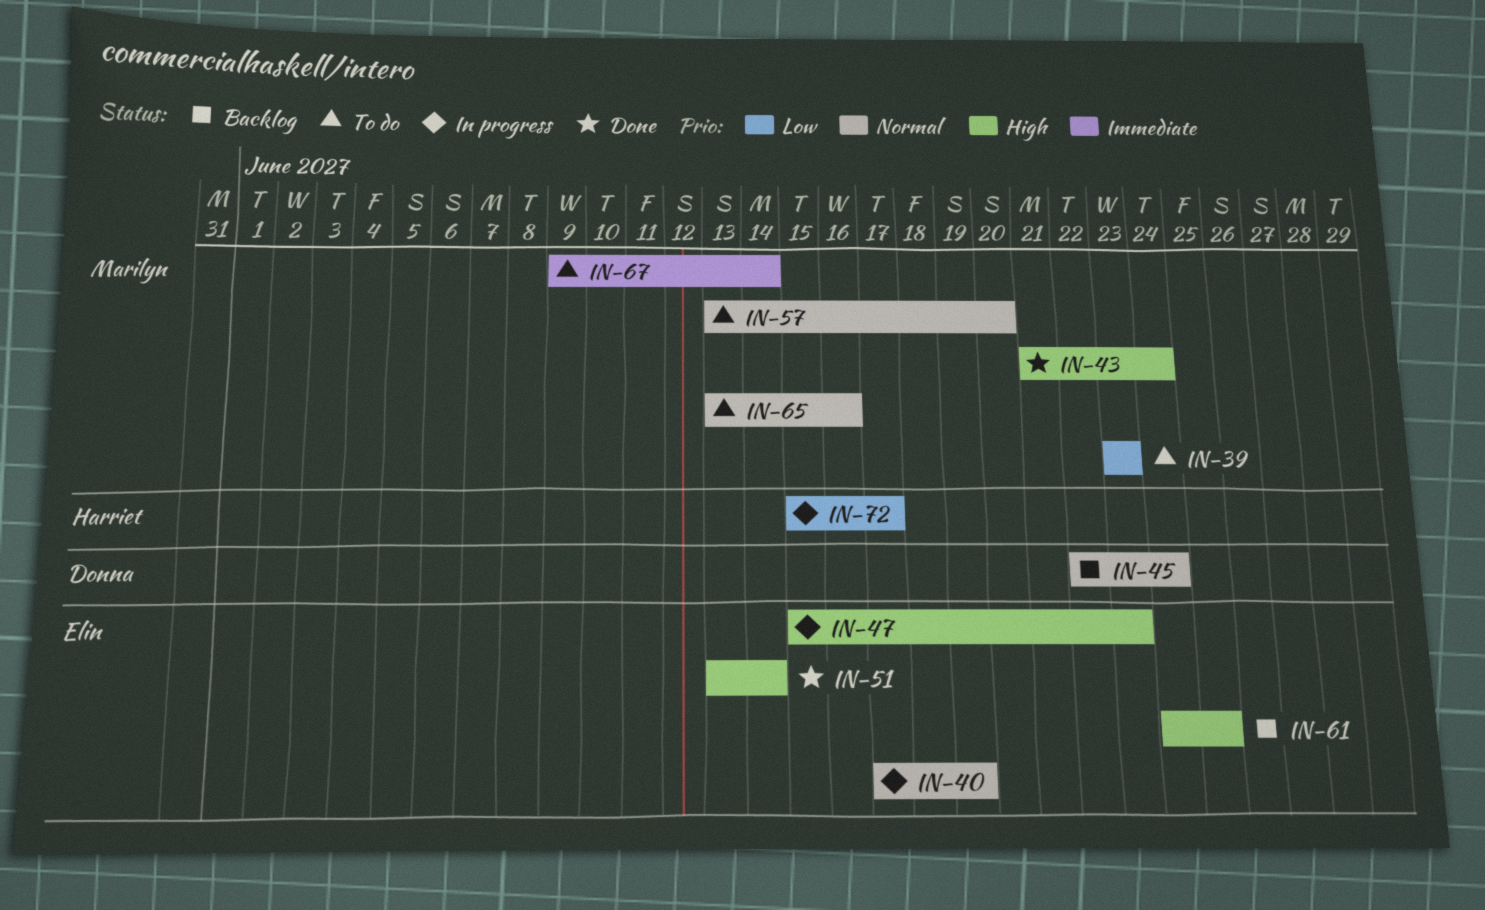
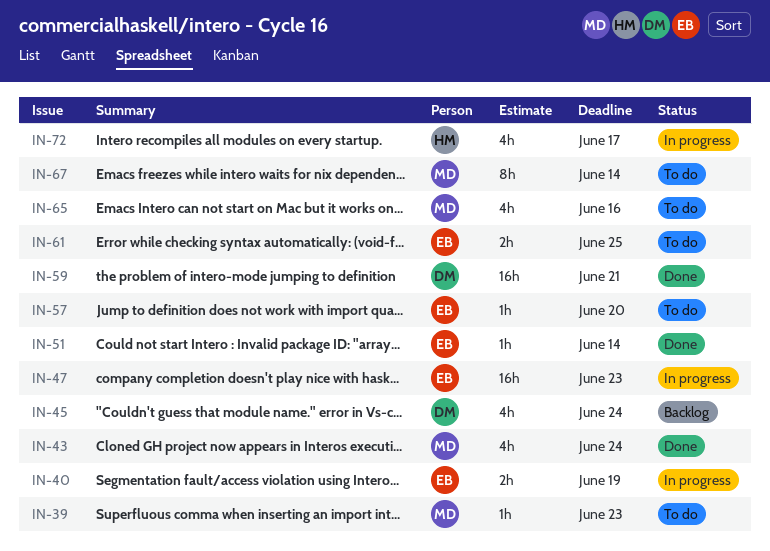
IN-57, owner: Marilyn -> Elin
IN-59: none -> present
IN-61, status: Backlog -> To do

